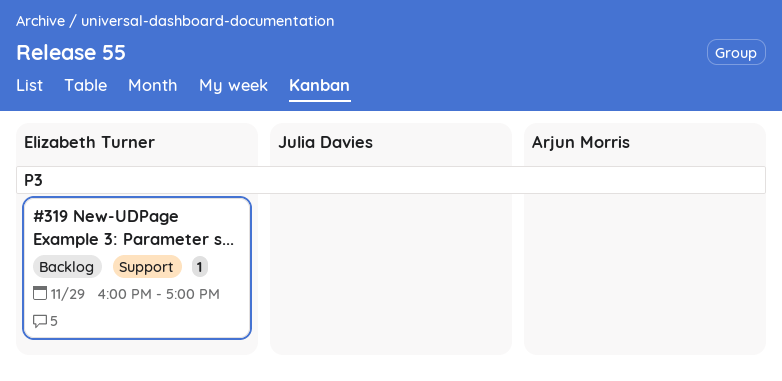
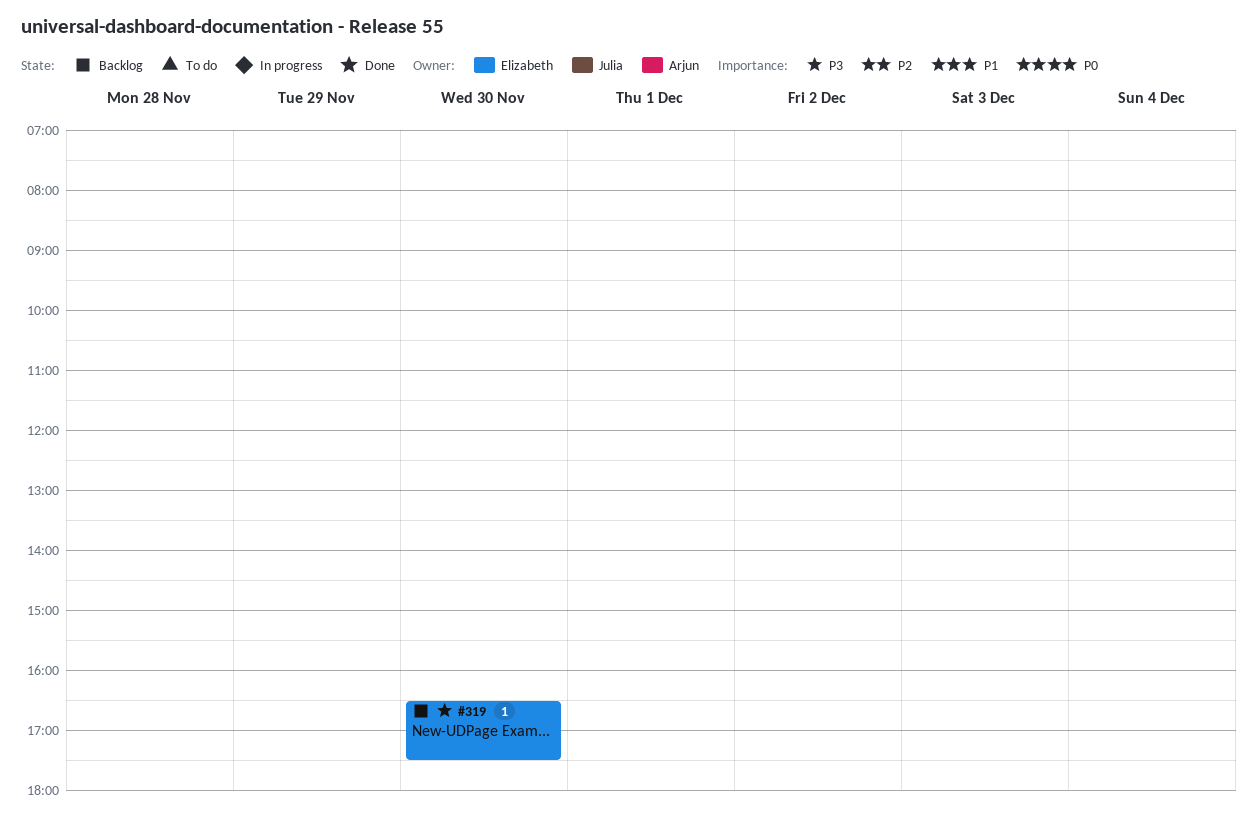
#319, day: Nov 29 -> Nov 30
#319, begins: 16:00 -> 16:30
#319, ends: 17:00 -> 17:30

